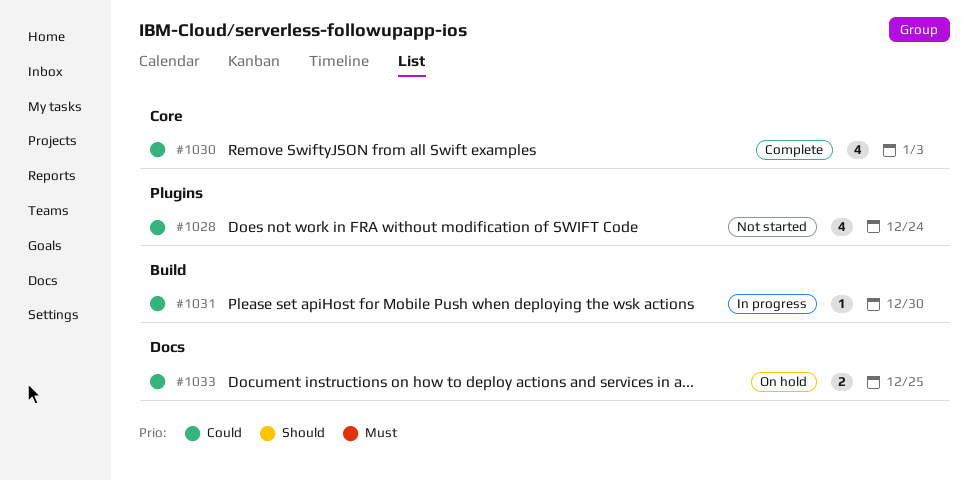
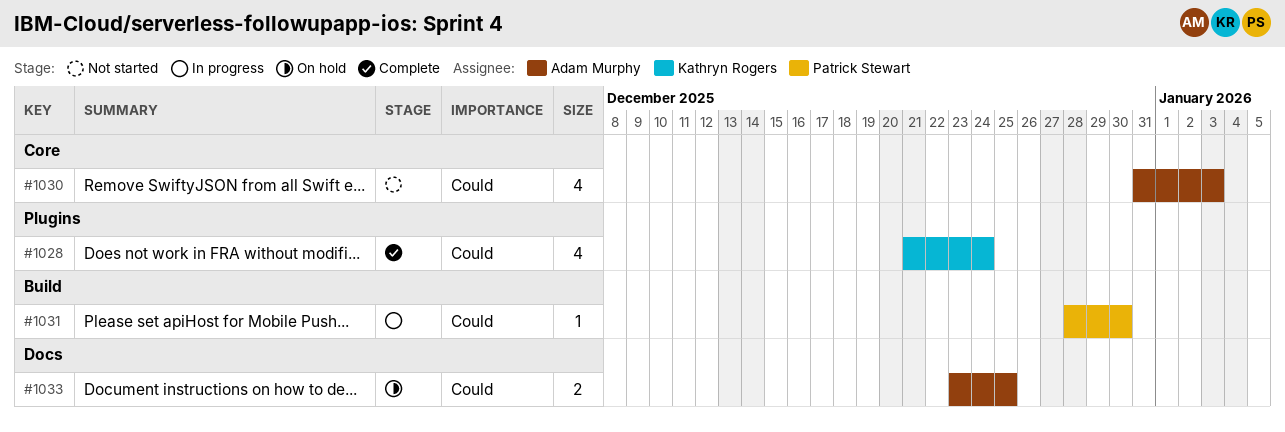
#1028, status: Not started -> Complete
#1030, status: Complete -> Not started

